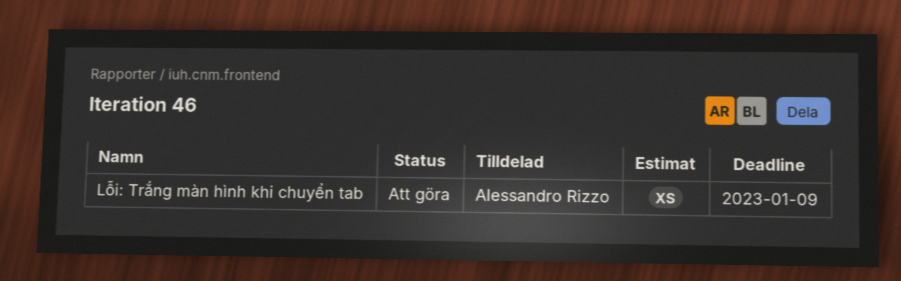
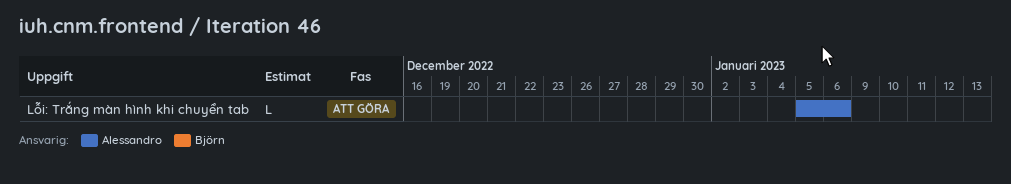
Lỗi: Trắng màn hình khi chuyển tab, estimate: XS -> L
Lỗi: Trắng màn hình khi chuyển tab, due: Jan 9 -> Jan 6

